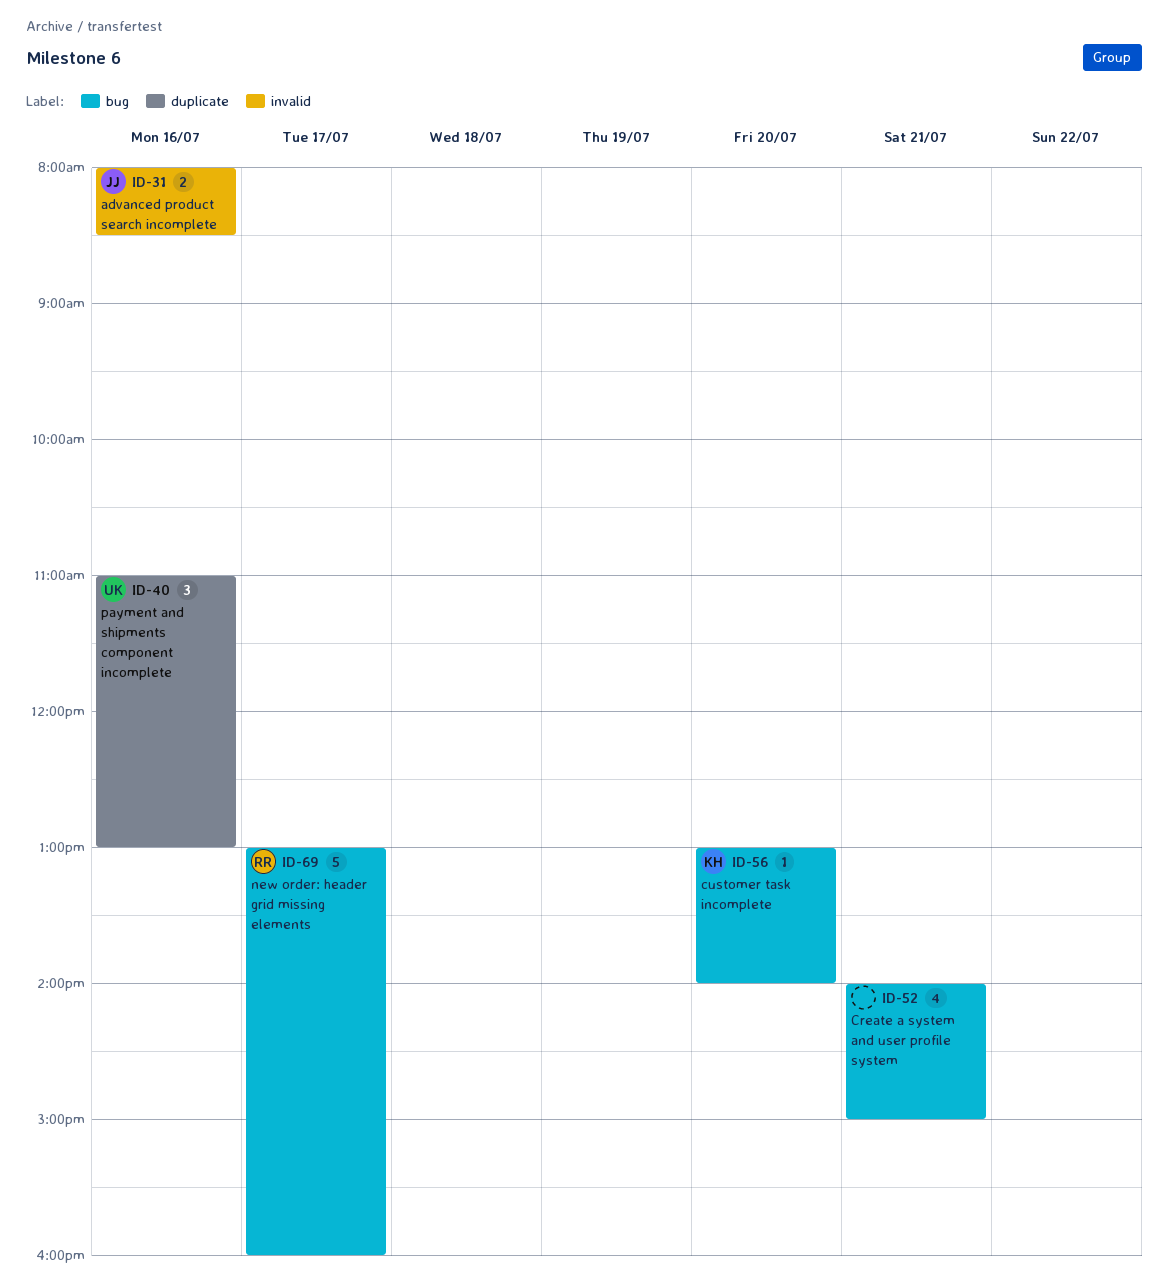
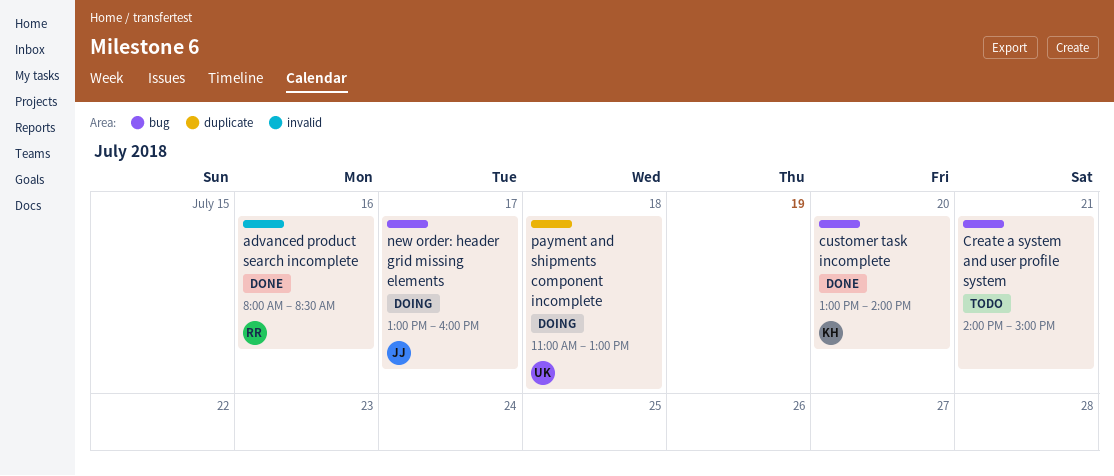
advanced product search incomplete, owner: JJ -> RR
new order: header grid missing elements, owner: RR -> JJ
payment and shipments component incomplete, day: Jul 16 -> Jul 18

